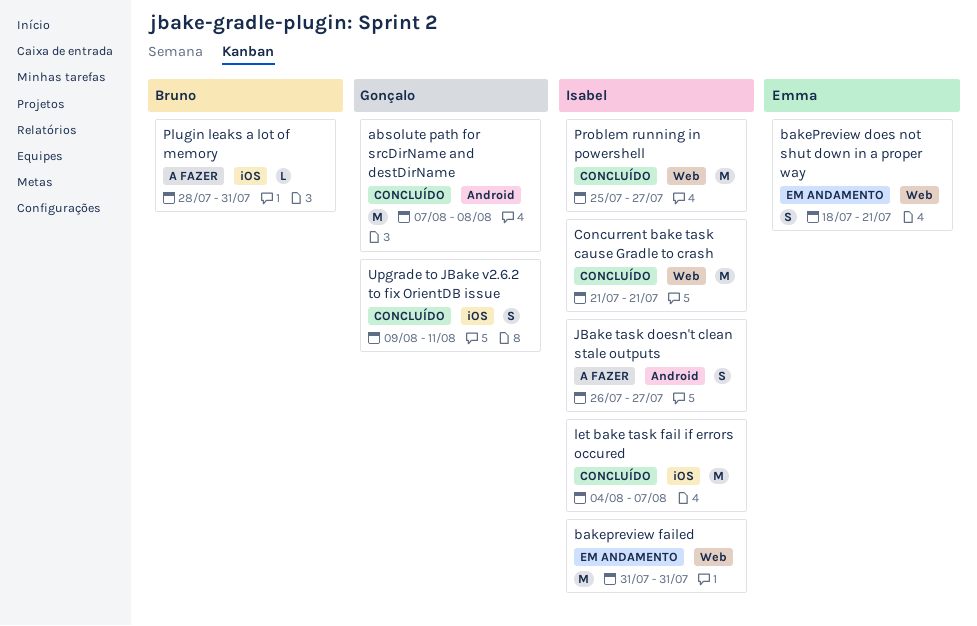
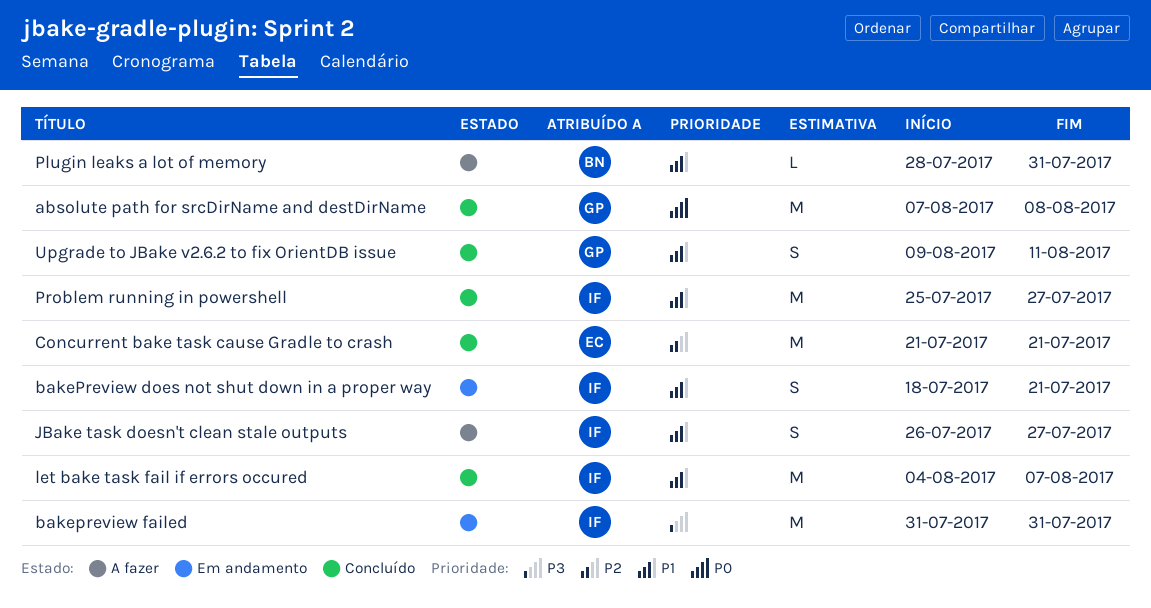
bakePreview does not shut down in a proper way, owner: Emma -> Isabel
Concurrent bake task cause Gradle to crash, owner: Isabel -> Emma

